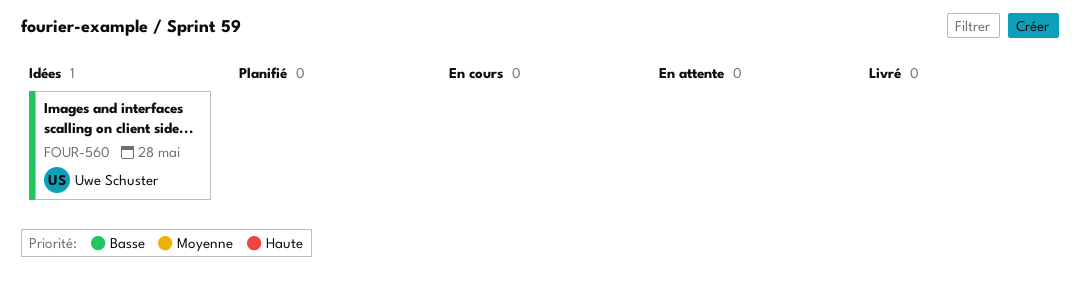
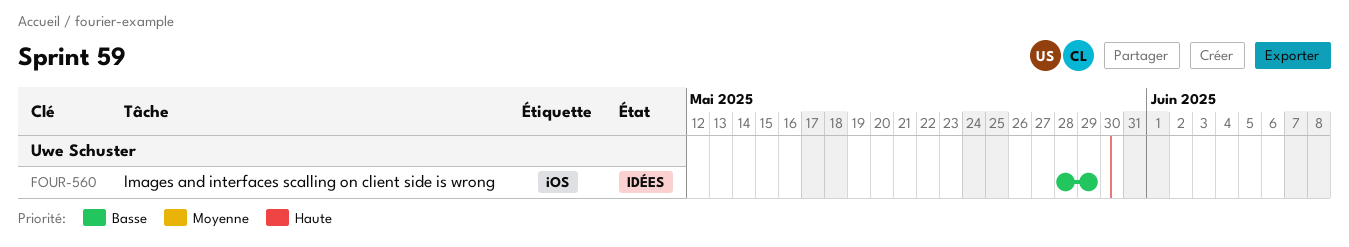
FOUR-560, due: May 28 -> May 29

